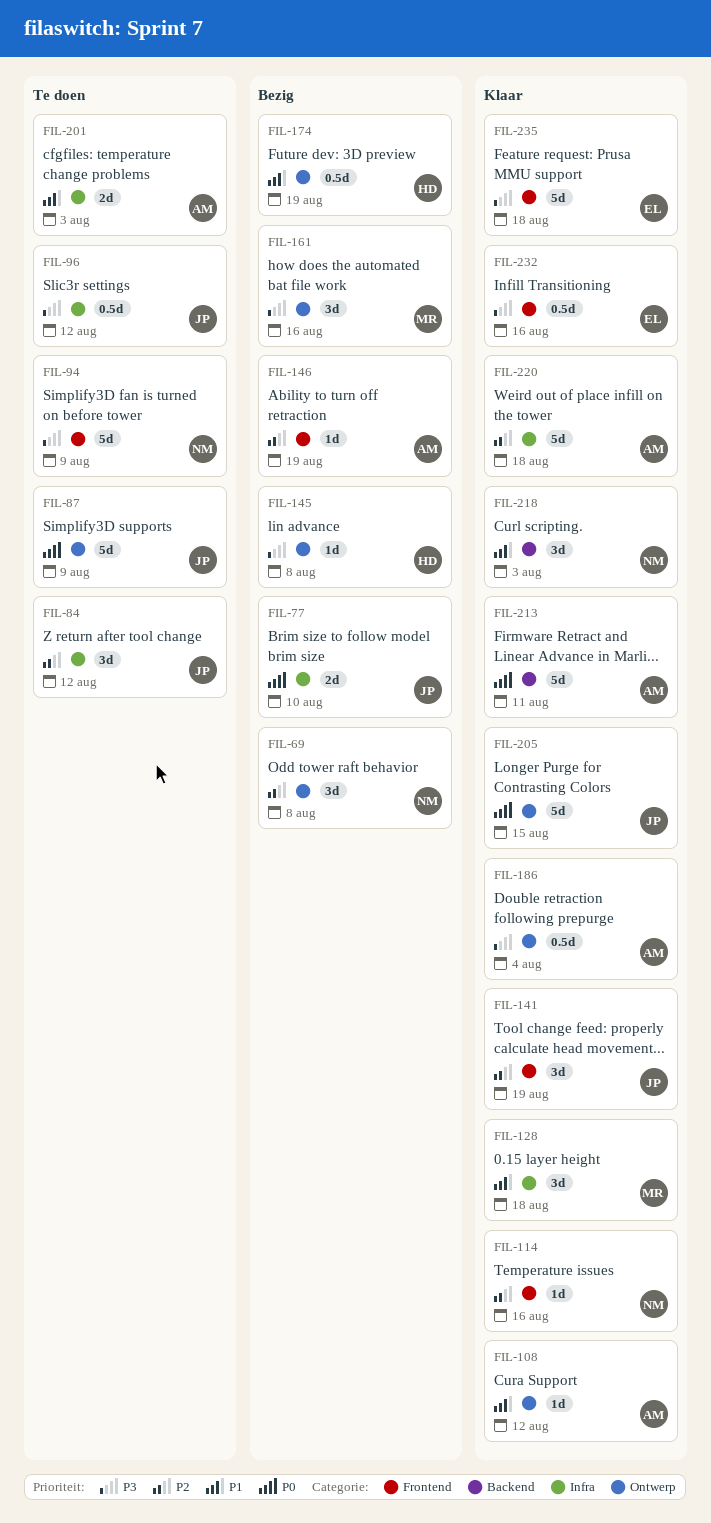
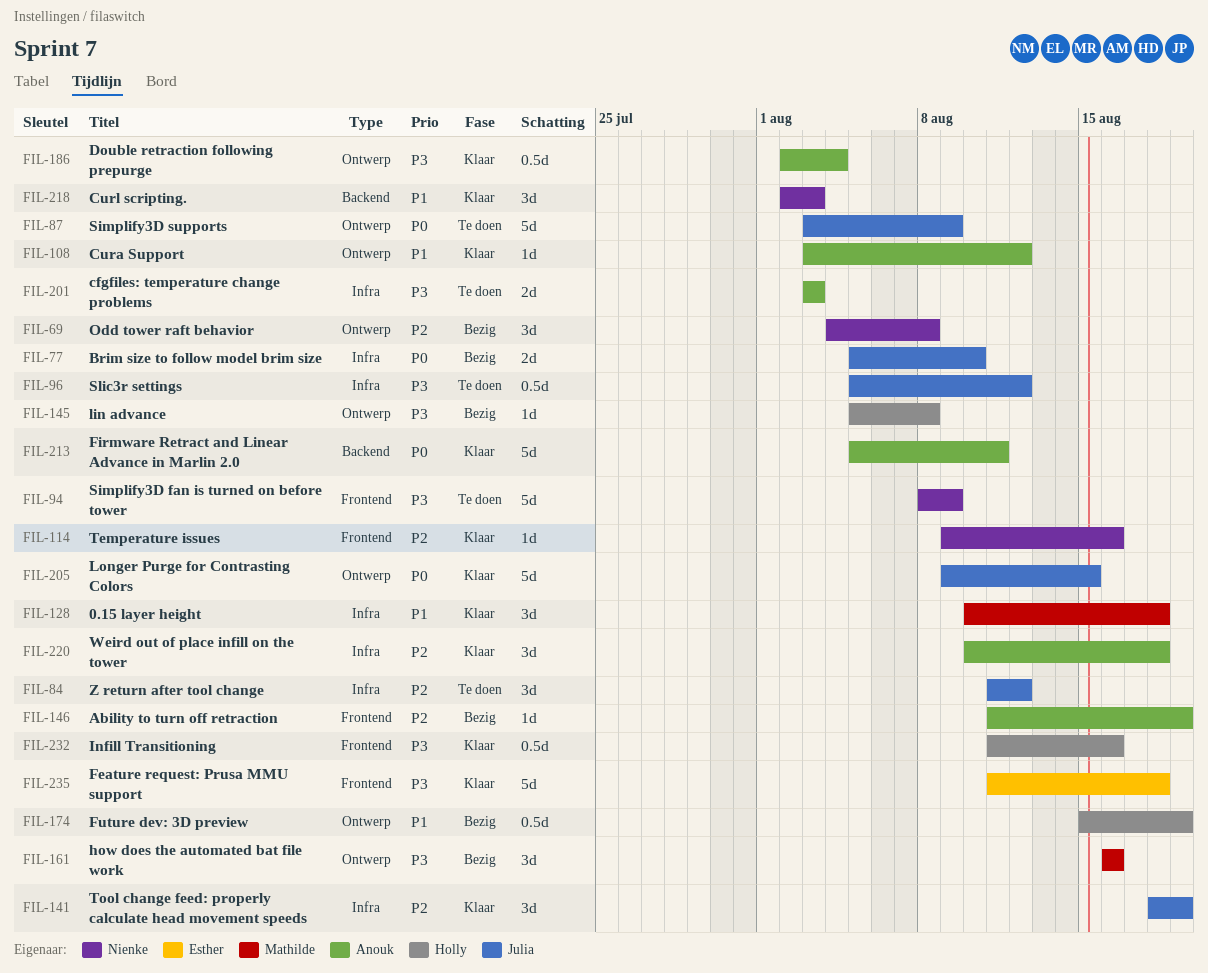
FIL-141, label: Frontend -> Infra
FIL-201, priority: P1 -> P3
FIL-220, estimate: 5d -> 3d
FIL-232, owner: Esther -> Holly

